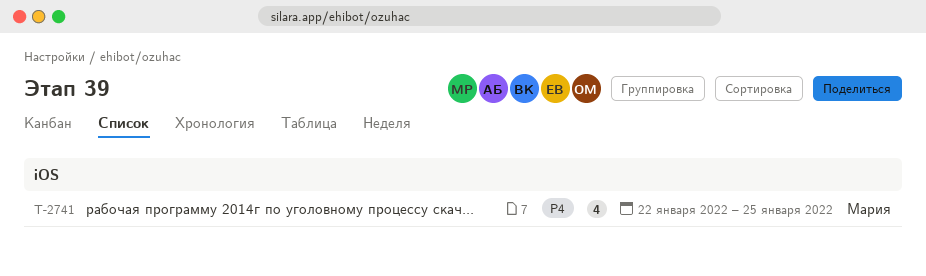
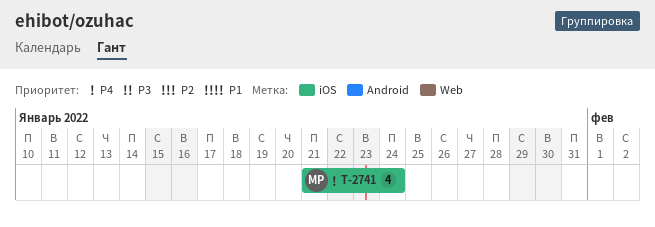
T-2741, start: Jan 22 -> Jan 21
T-2741, due: Jan 25 -> Jan 24

